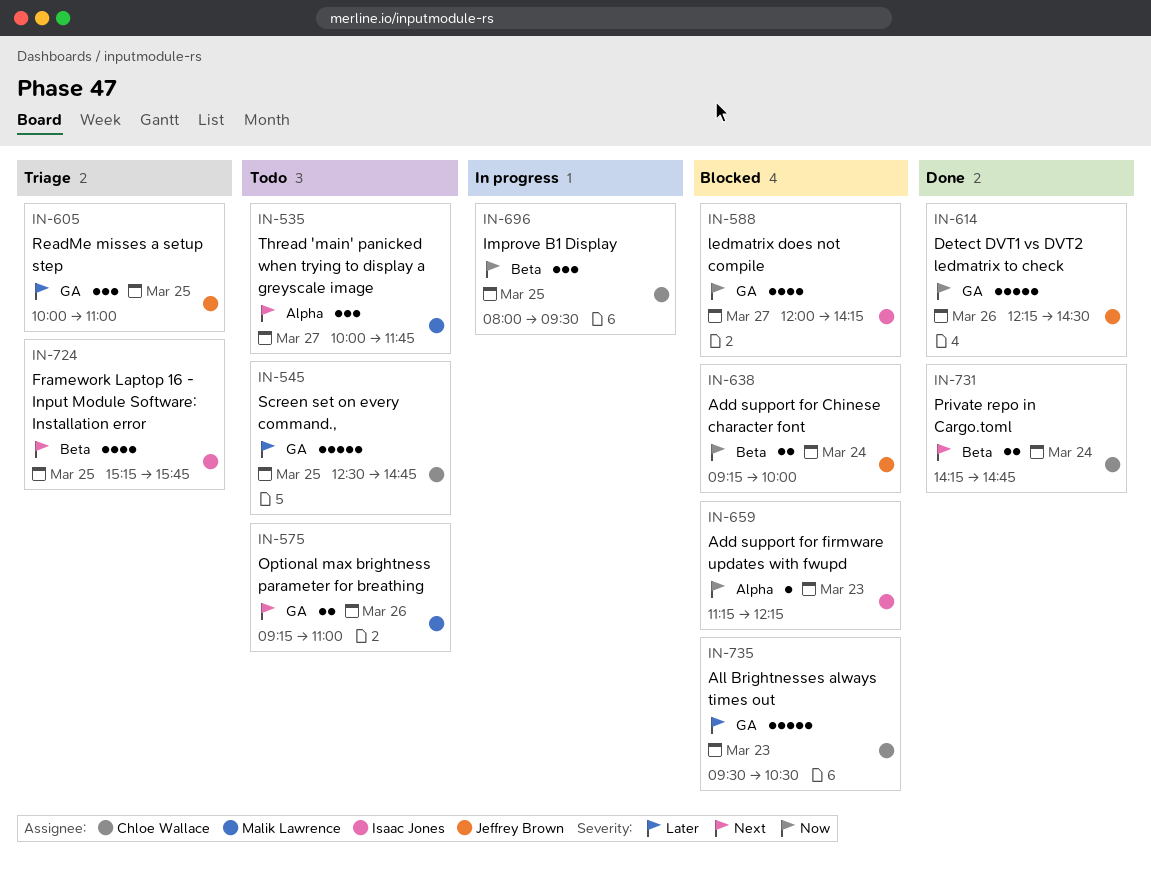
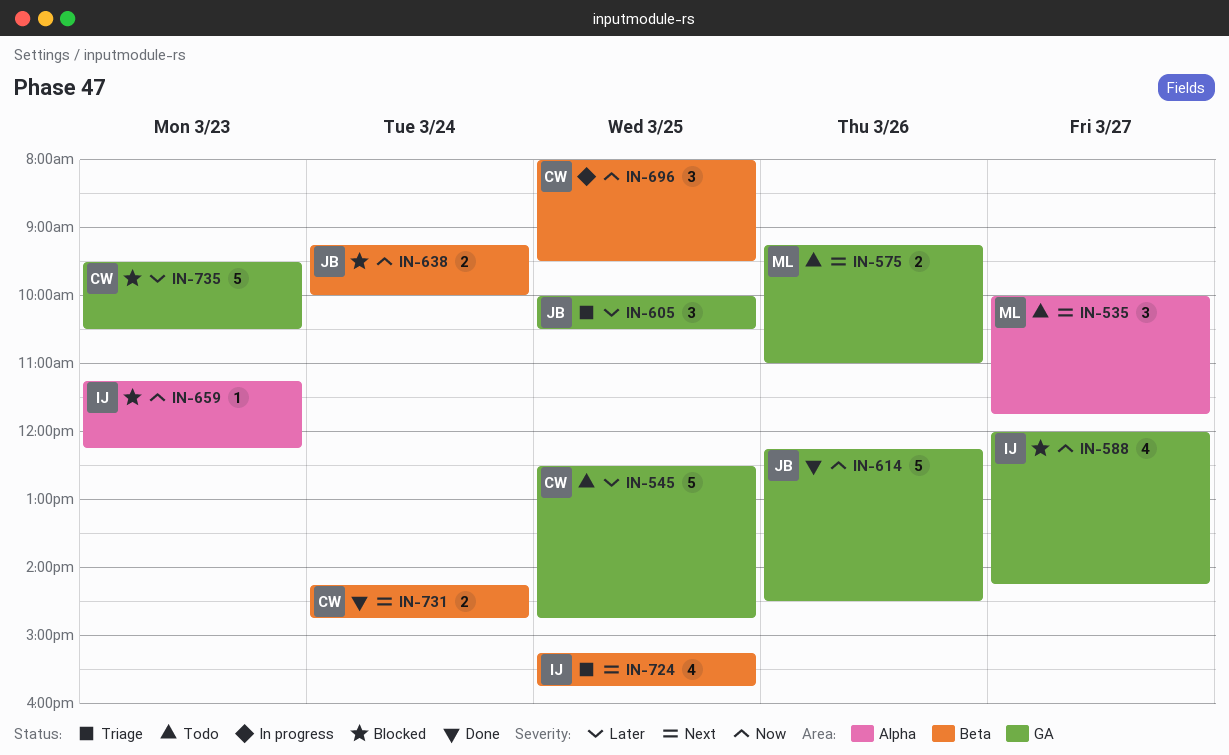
IN-605, ends: 11:00 -> 10:30

